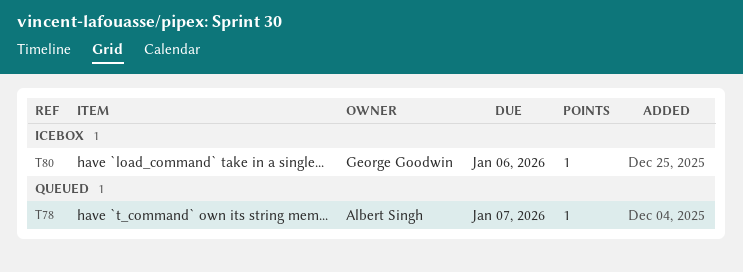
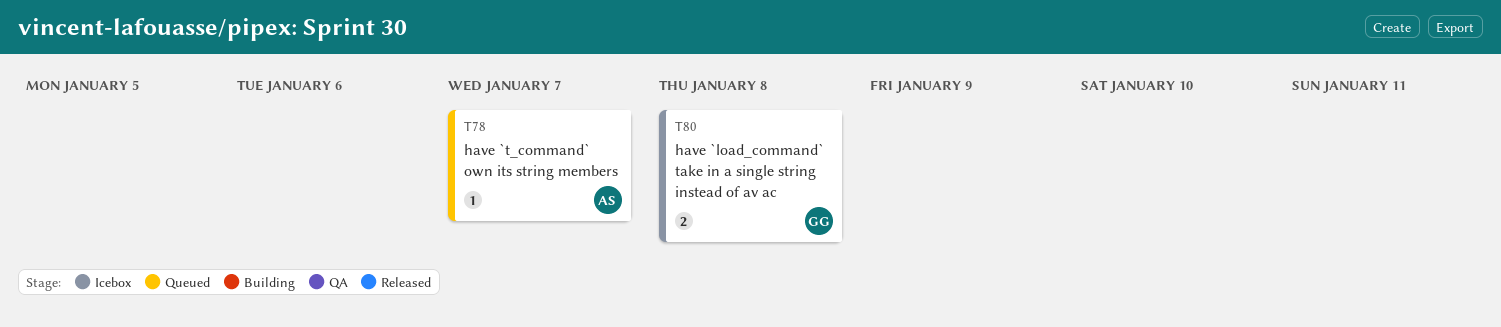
T80, estimate: 1 -> 2
T80, due: Jan 6 -> Jan 8

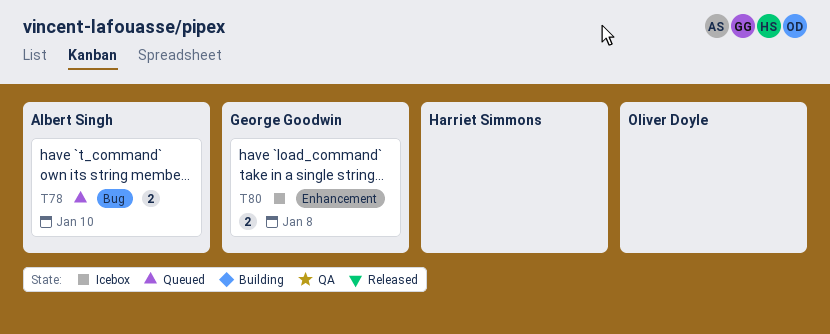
T78, estimate: 1 -> 2
T78, due: Jan 7 -> Jan 10

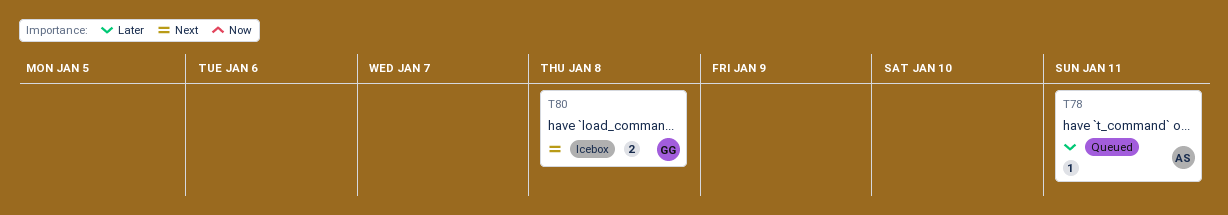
T78, estimate: 2 -> 1
T78, due: Jan 10 -> Jan 11

